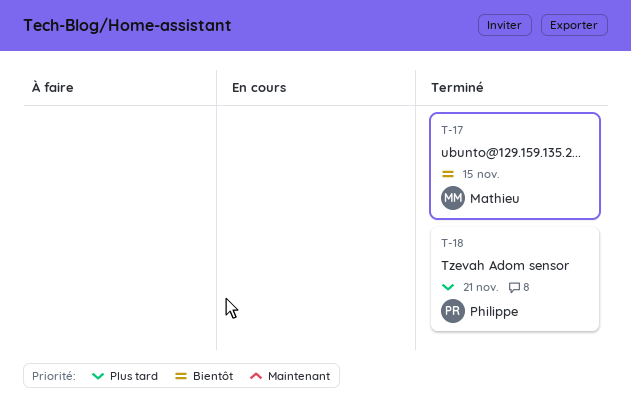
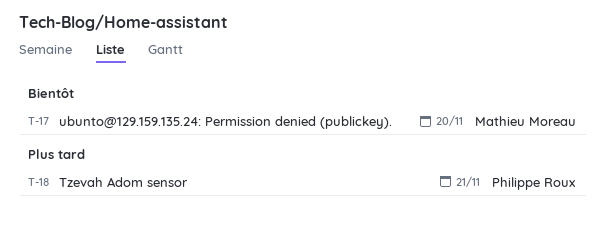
T-17, due: Nov 15 -> Nov 20

